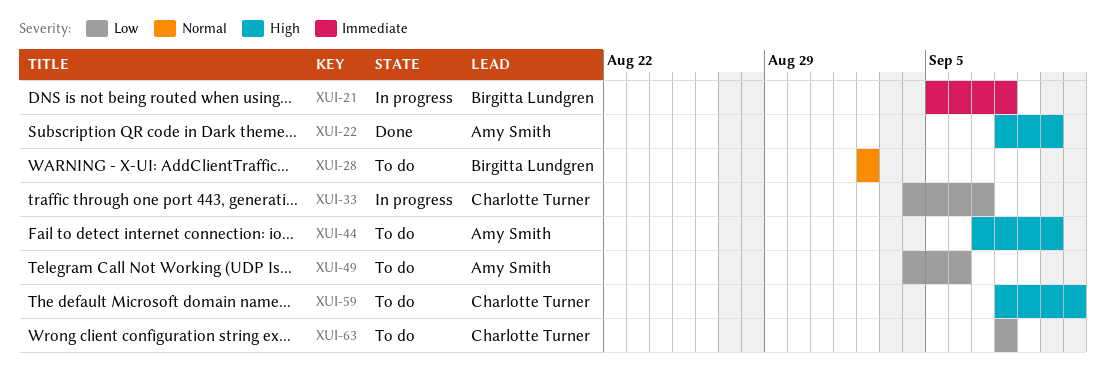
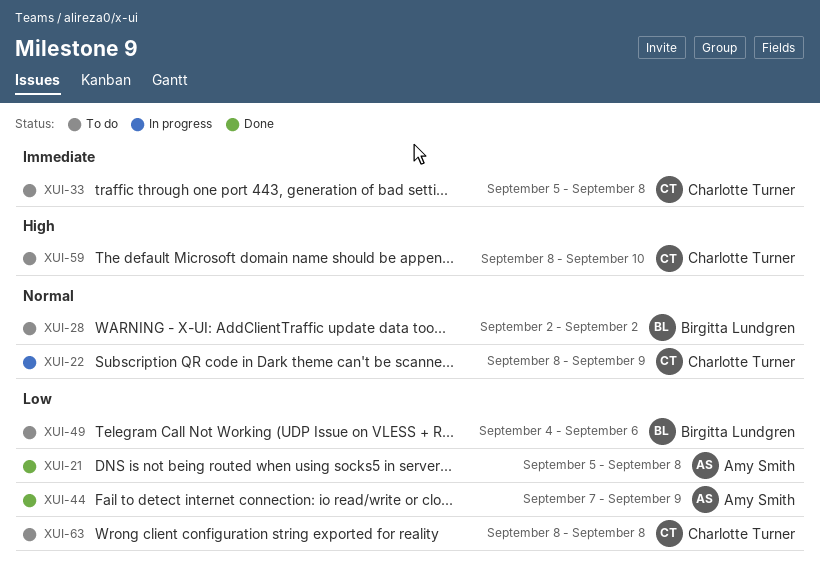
XUI-21, status: In progress -> Done
XUI-21, owner: Birgitta Lundgren -> Amy Smith
XUI-21, priority: Immediate -> Low
XUI-22, status: Done -> In progress
XUI-22, owner: Amy Smith -> Charlotte Turner
XUI-22, priority: High -> Normal
XUI-22, due: Sep 10 -> Sep 9
XUI-33, status: In progress -> To do
XUI-33, priority: Low -> Immediate
XUI-33, start: Sep 4 -> Sep 5
XUI-33, due: Sep 7 -> Sep 8
XUI-44, status: To do -> Done
XUI-44, priority: High -> Low
XUI-44, due: Sep 10 -> Sep 9
XUI-49, owner: Amy Smith -> Birgitta Lundgren
XUI-59, due: Sep 11 -> Sep 10

